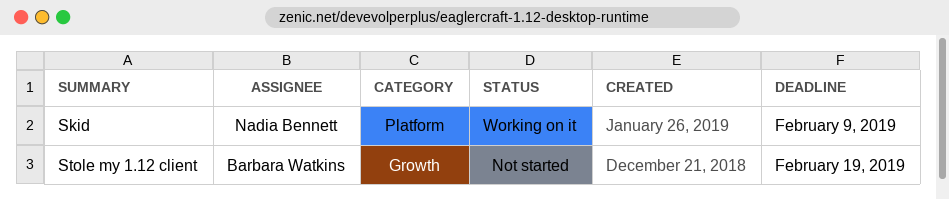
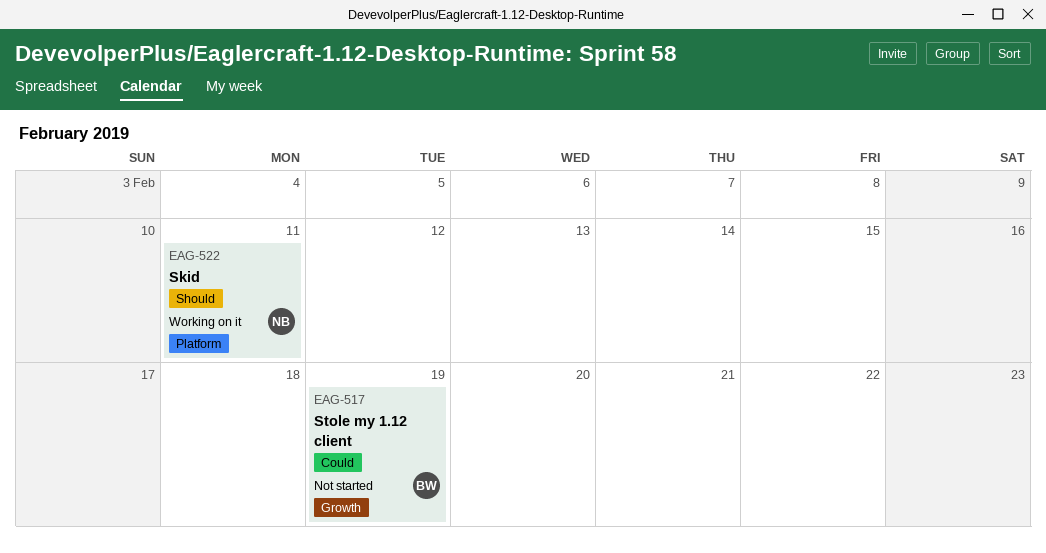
Skid, due: Feb 9 -> Feb 11

